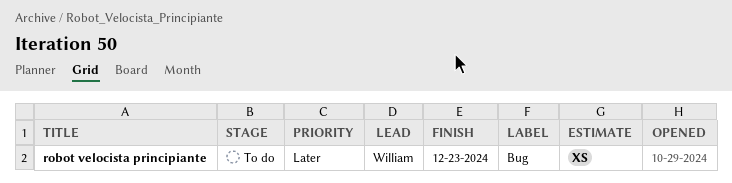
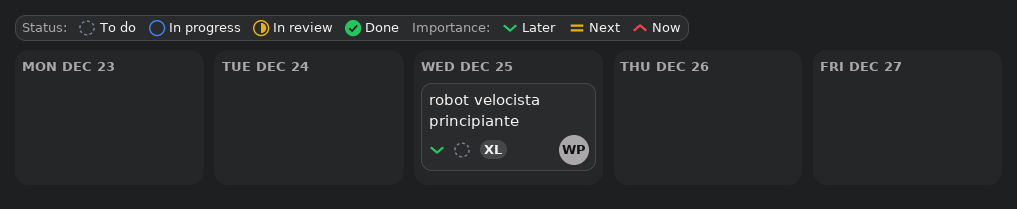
robot velocista principiante, estimate: XS -> XL
robot velocista principiante, due: Dec 23 -> Dec 25

